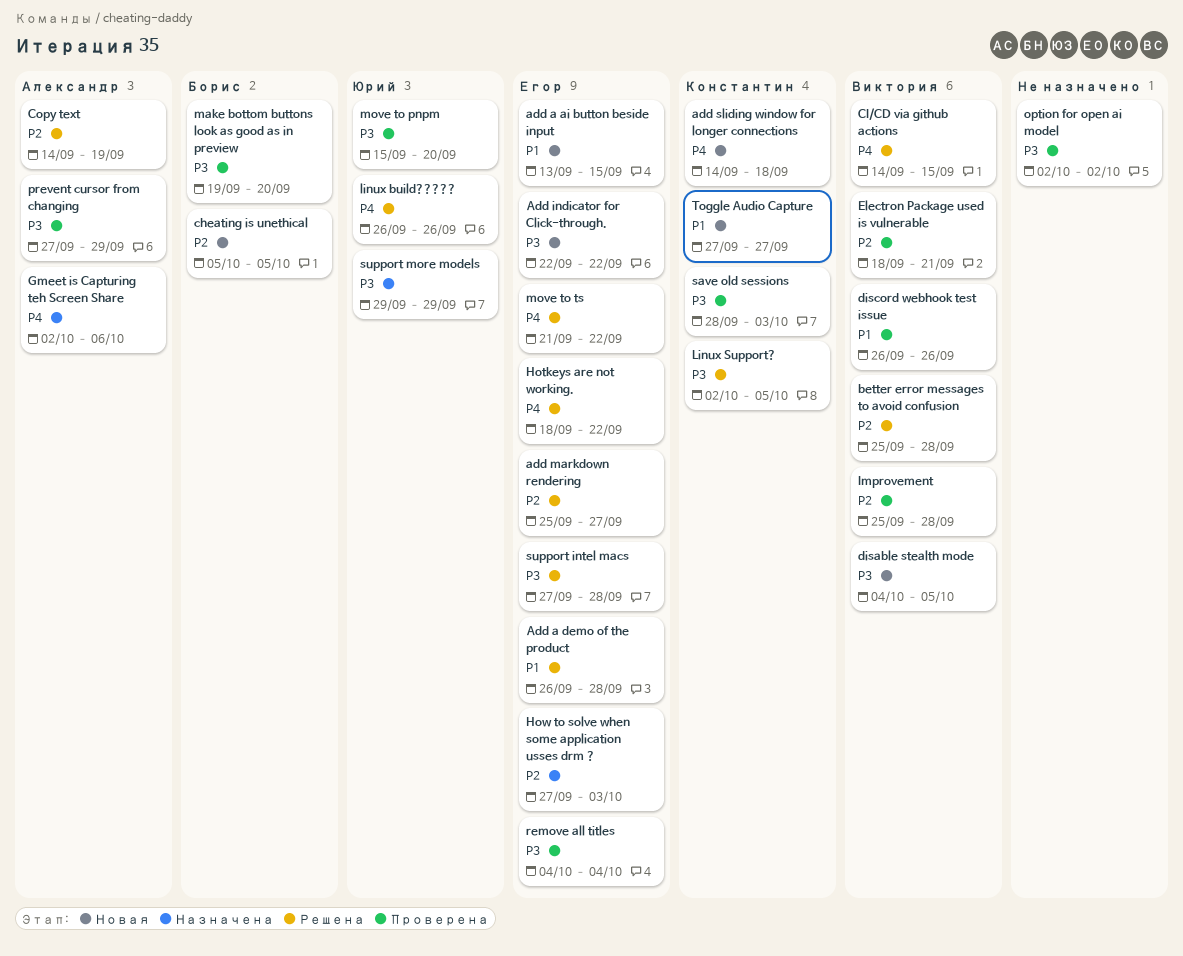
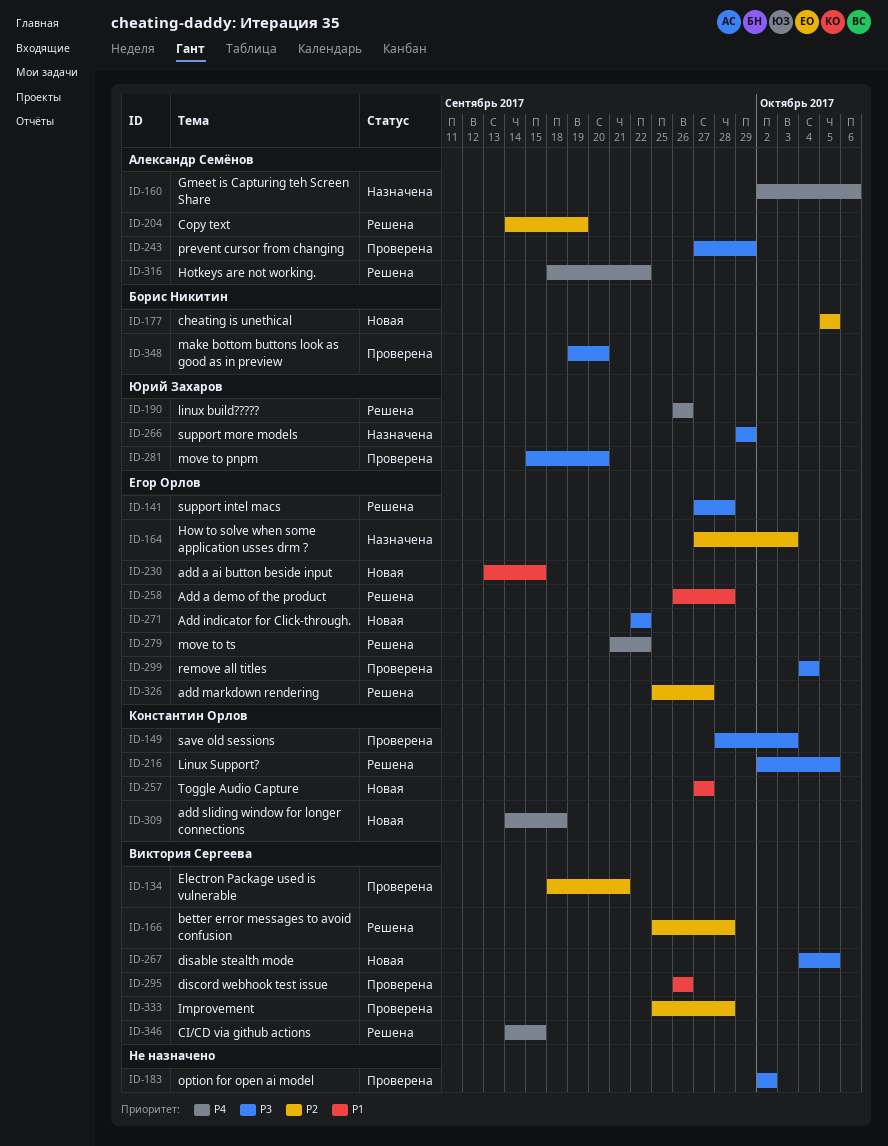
Hotkeys are not working., owner: Егор Орлов -> Александр Семёнов

